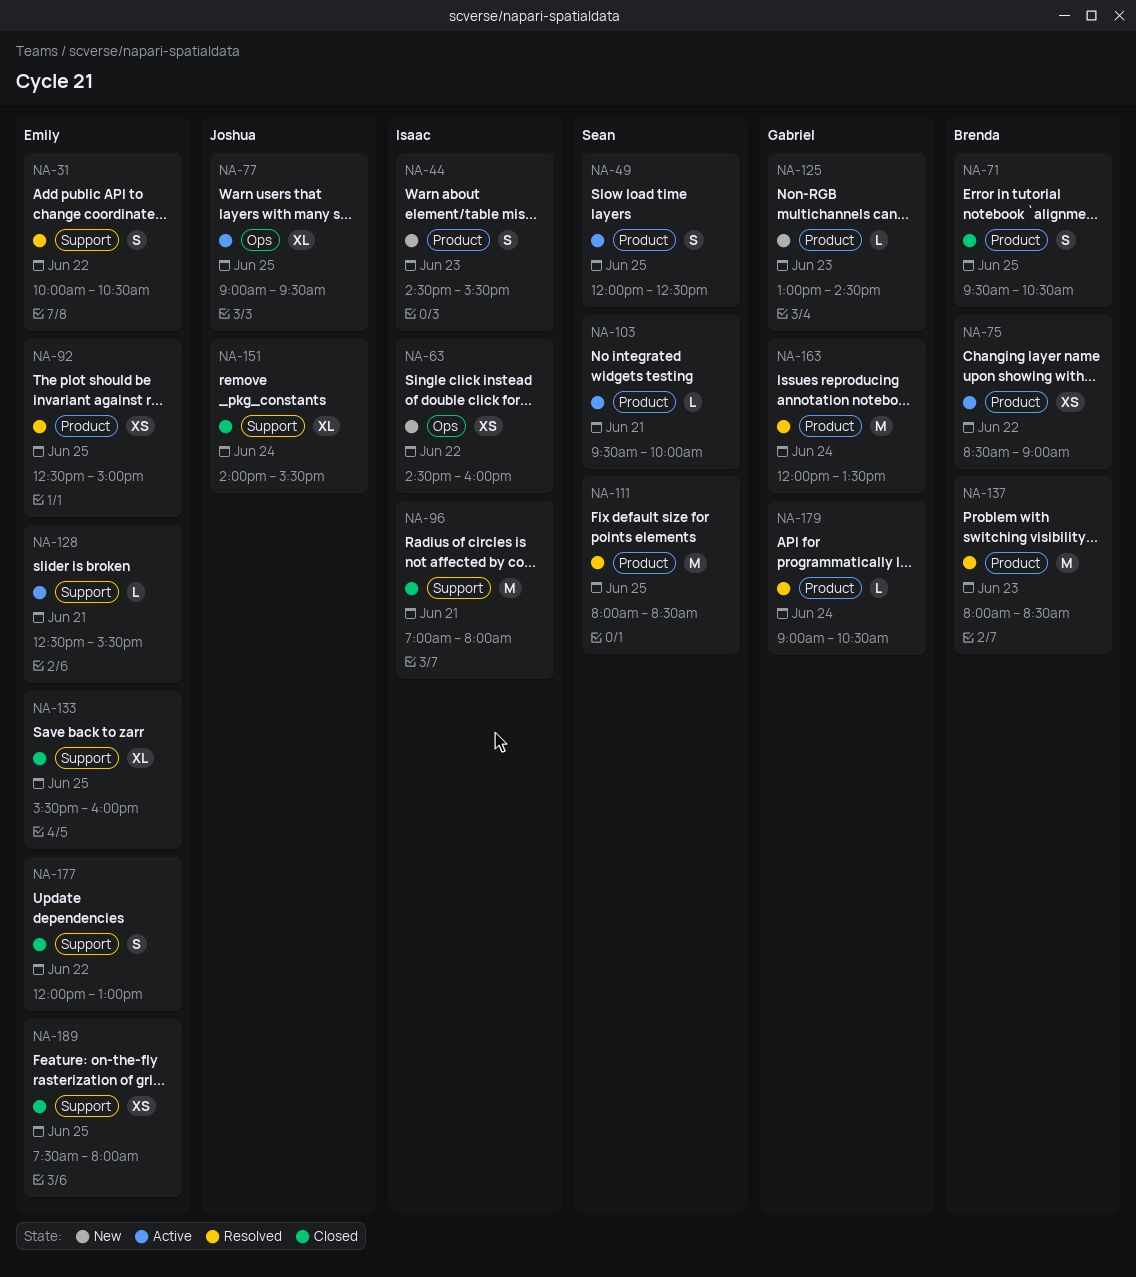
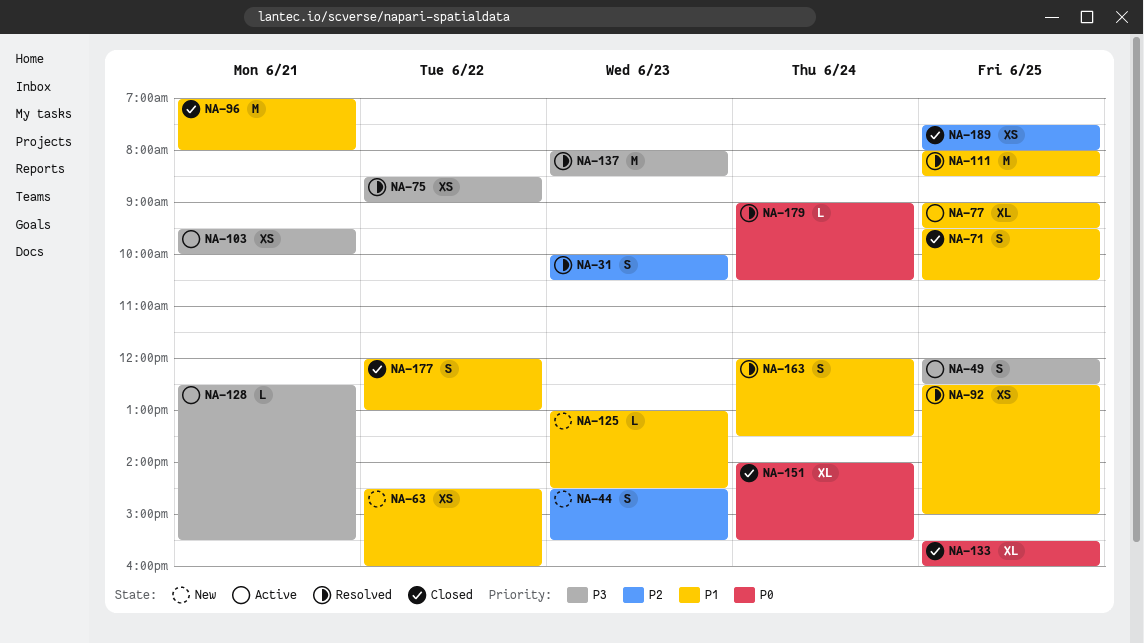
NA-31, day: Jun 22 -> Jun 23
NA-75, status: Active -> Resolved
NA-103, estimate: L -> XS
NA-163, estimate: M -> S

